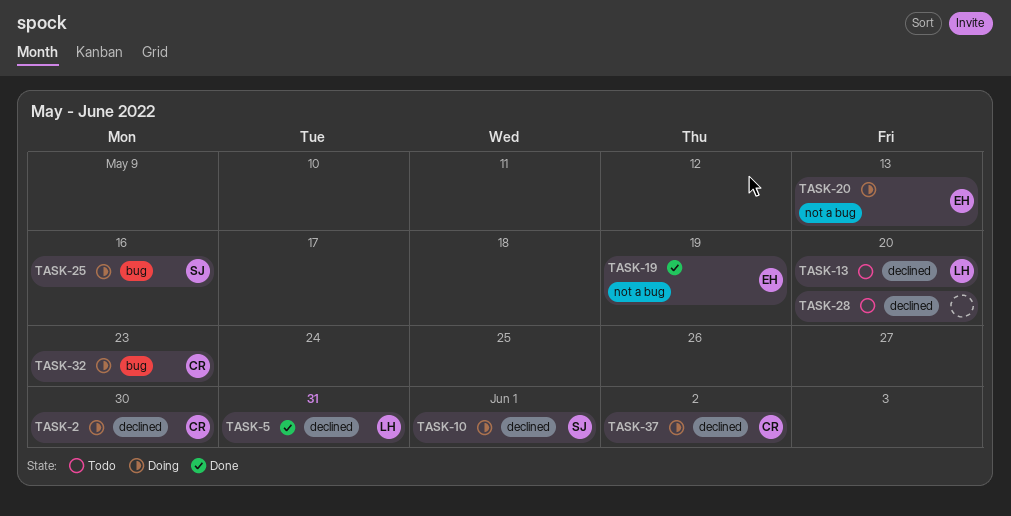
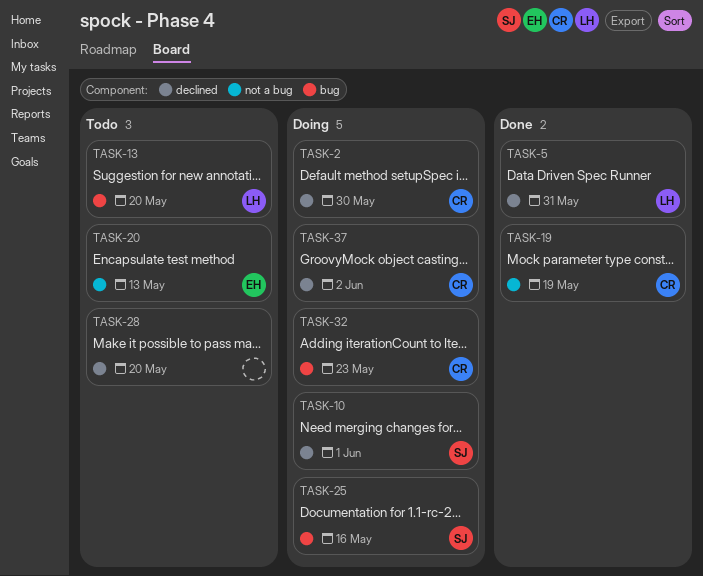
TASK-13, label: declined -> bug
TASK-19, owner: EH -> CR
TASK-20, status: Doing -> Todo

